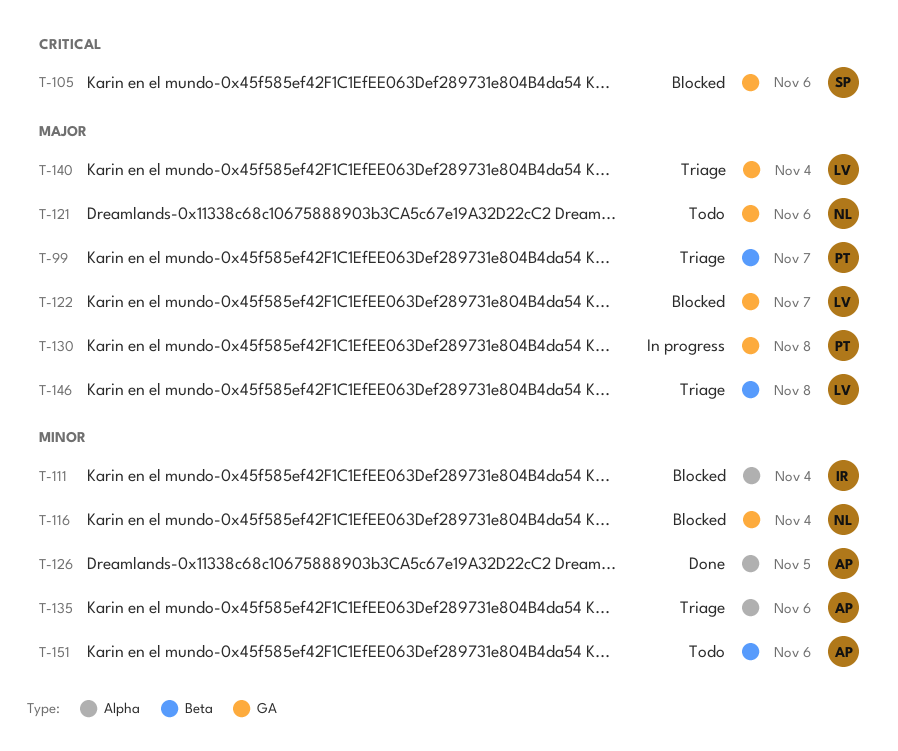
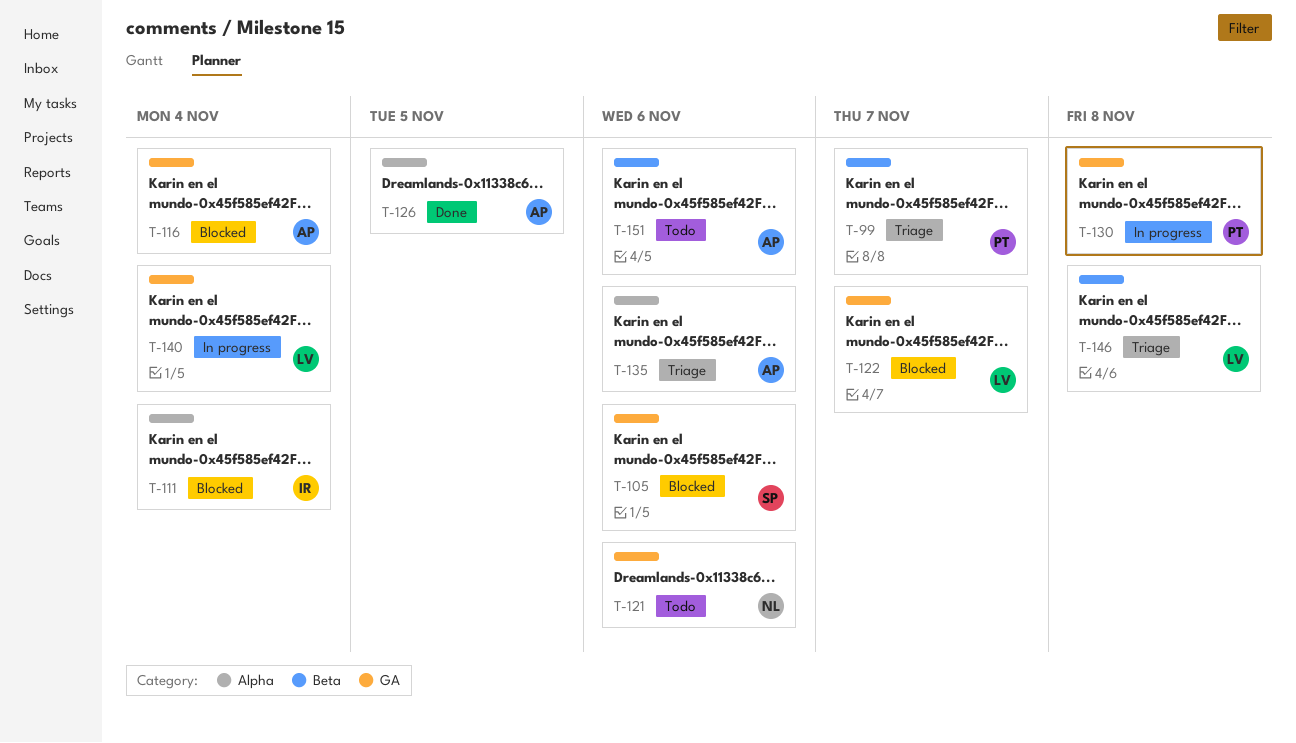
T-116, owner: NL -> AP
T-140, status: Triage -> In progress

